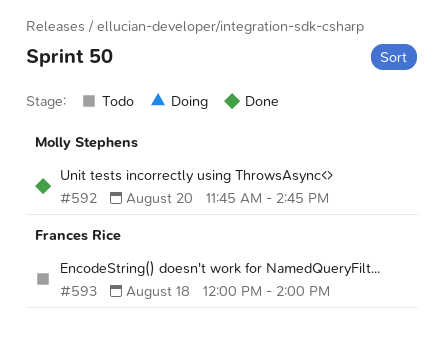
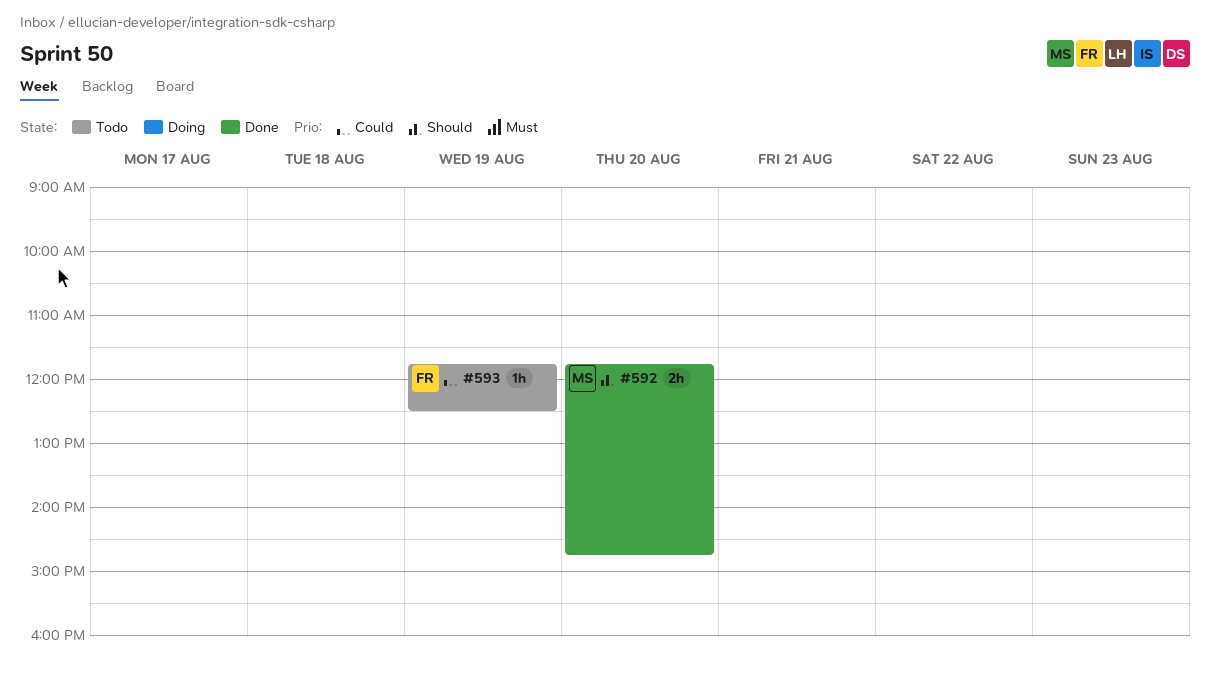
#593, day: Aug 18 -> Aug 19
#593, begins: 12:00 -> 11:45
#593, ends: 14:00 -> 12:30

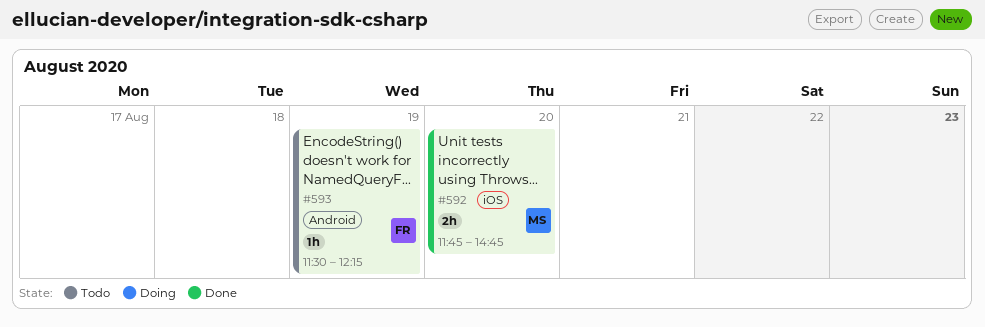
#593, begins: 11:45 -> 11:30
#593, ends: 12:30 -> 12:15

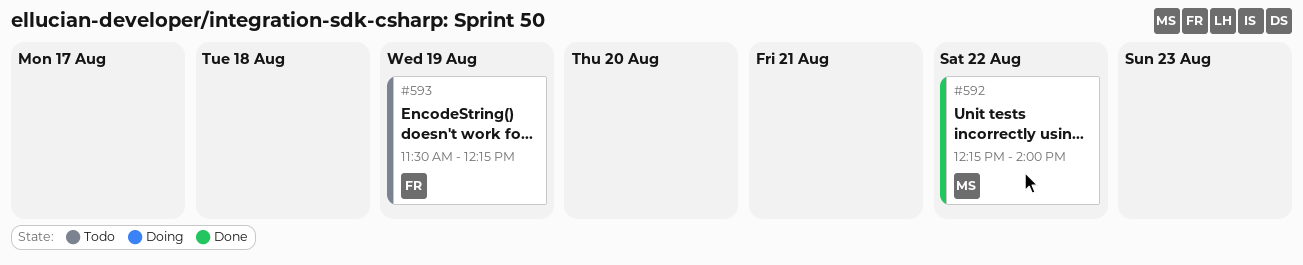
#592, day: Aug 20 -> Aug 22
#592, begins: 11:45 -> 12:15
#592, ends: 14:45 -> 14:00

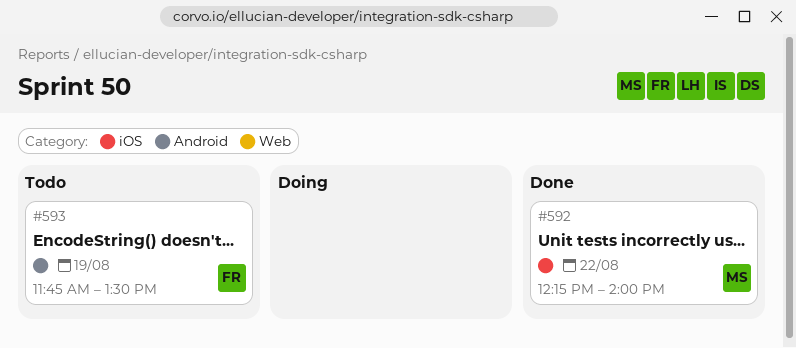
#593, begins: 11:30 -> 11:45
#593, ends: 12:15 -> 13:30

